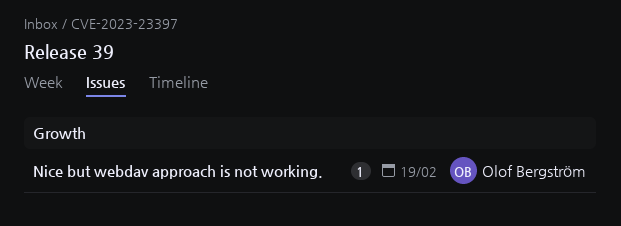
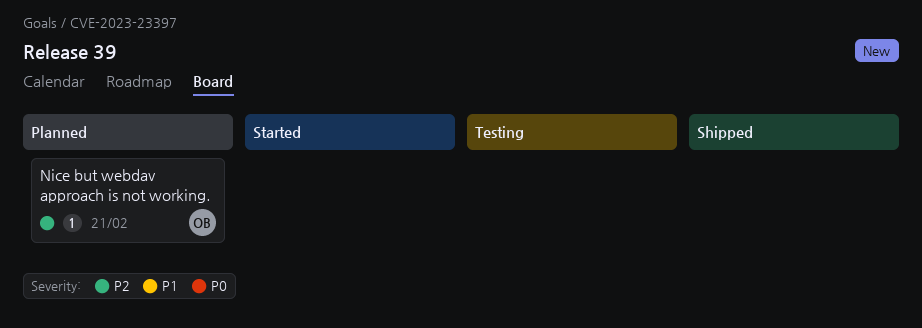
Nice but webdav approach is not working., due: Feb 19 -> Feb 21

